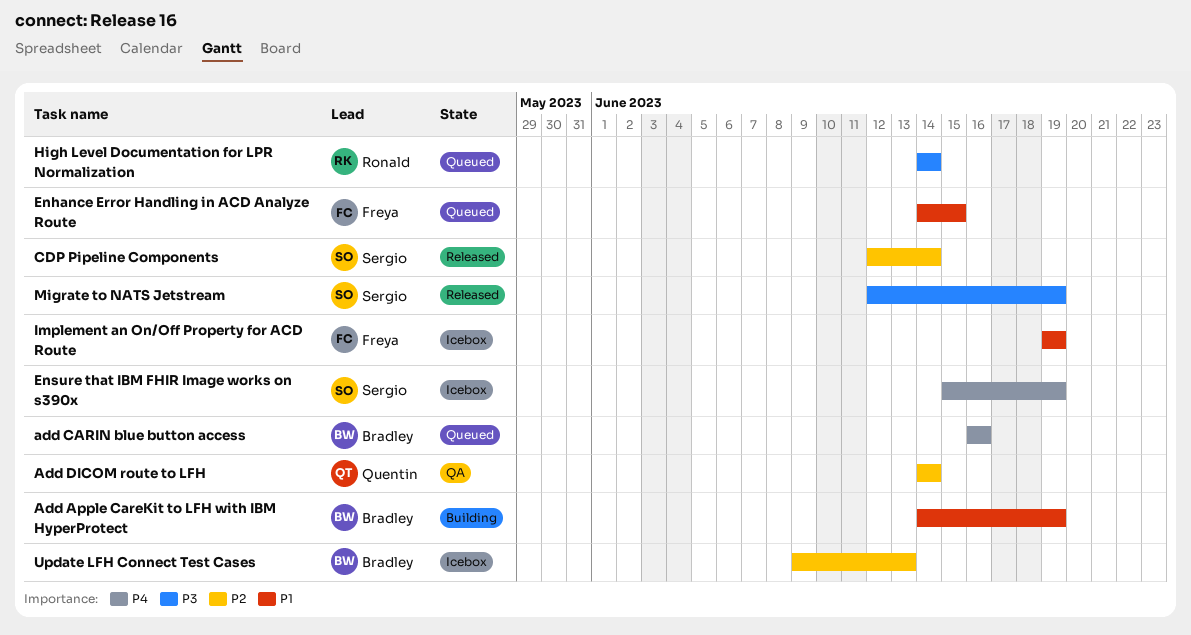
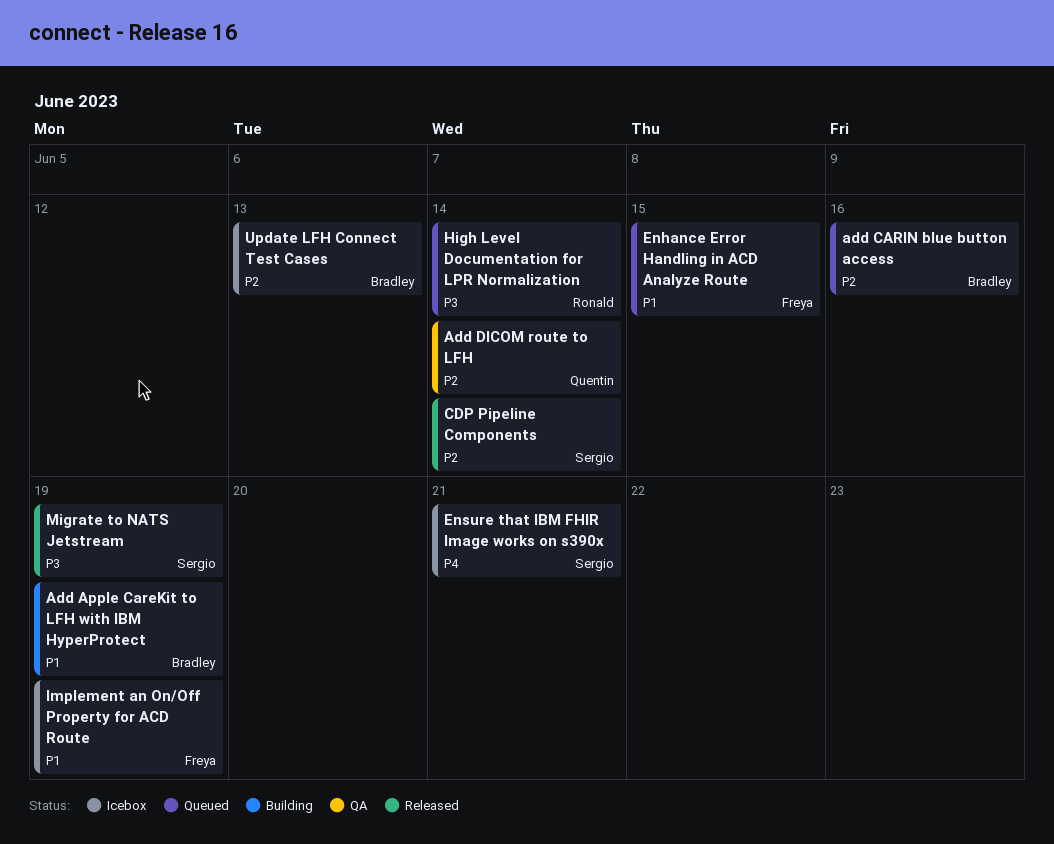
add CARIN blue button access, priority: P4 -> P2
Ensure that IBM FHIR Image works on s390x, due: Jun 19 -> Jun 21

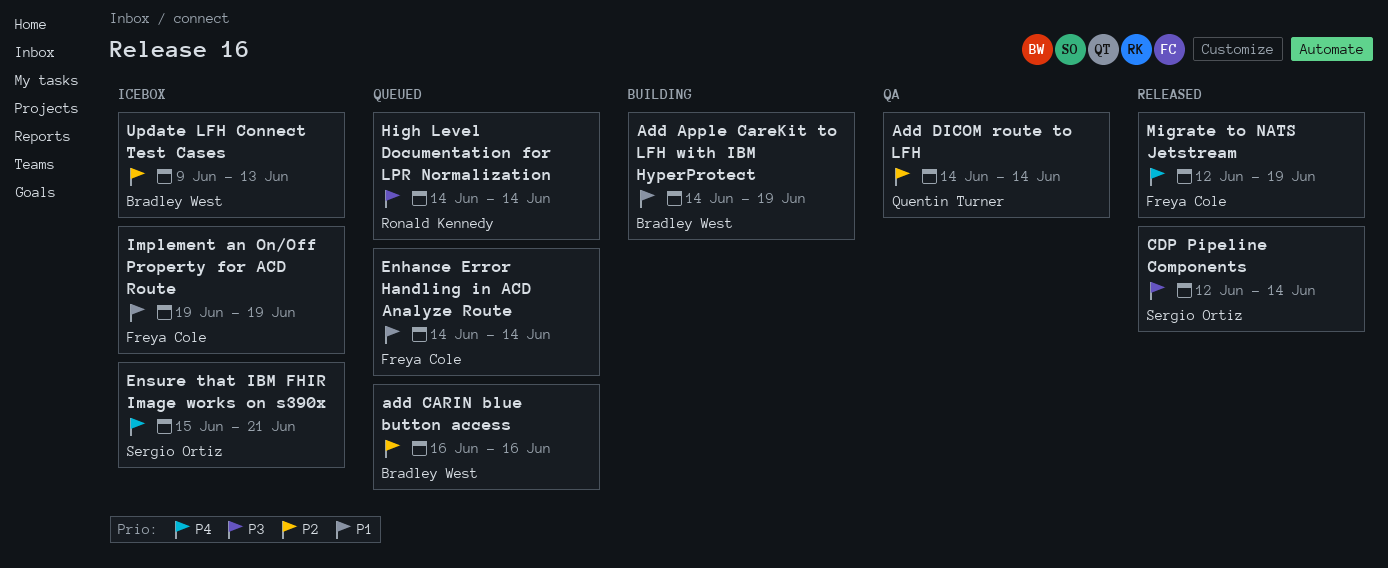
CDP Pipeline Components, priority: P2 -> P3
Enhance Error Handling in ACD Analyze Route, due: Jun 15 -> Jun 14
Migrate to NATS Jetstream, owner: Sergio Ortiz -> Freya Cole
Migrate to NATS Jetstream, priority: P3 -> P4

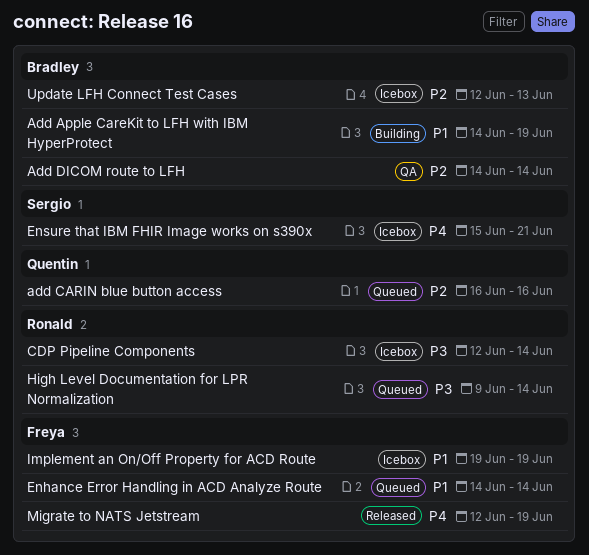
add CARIN blue button access, owner: Bradley West -> Quentin Turner
Add DICOM route to LFH, owner: Quentin Turner -> Bradley West
CDP Pipeline Components, status: Released -> Icebox
CDP Pipeline Components, owner: Sergio Ortiz -> Ronald Kennedy
High Level Documentation for LPR Normalization, start: Jun 14 -> Jun 9
Update LFH Connect Test Cases, start: Jun 9 -> Jun 12

